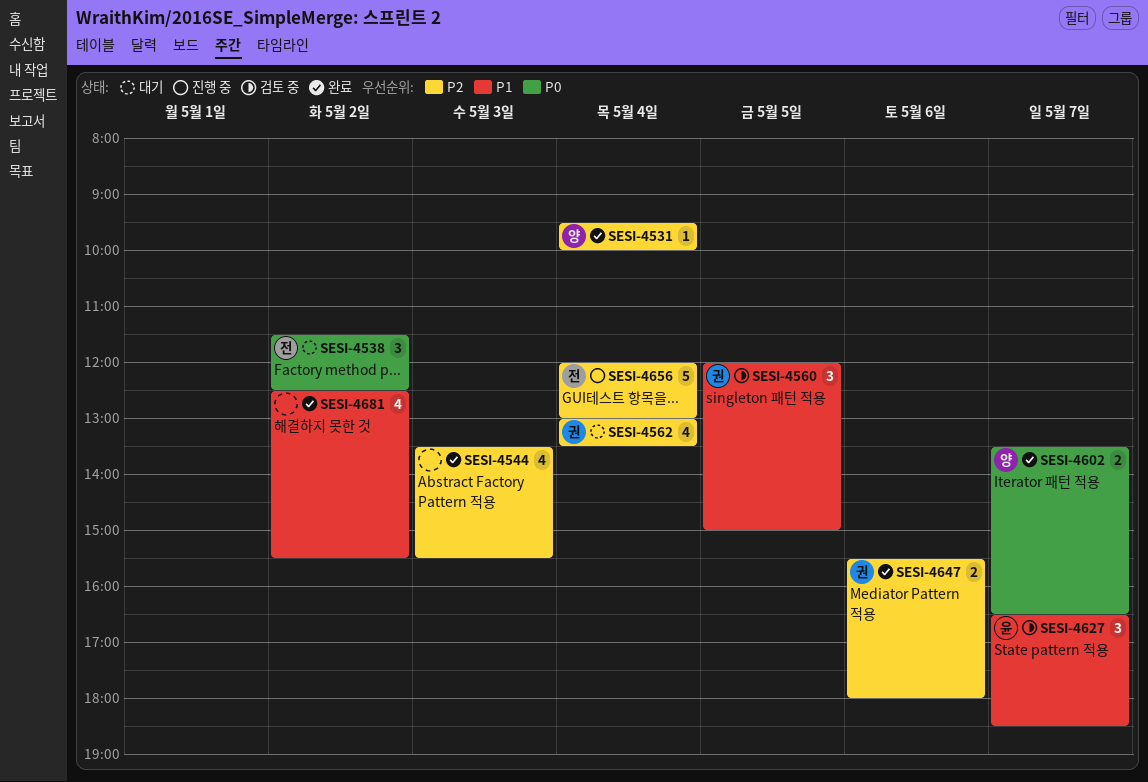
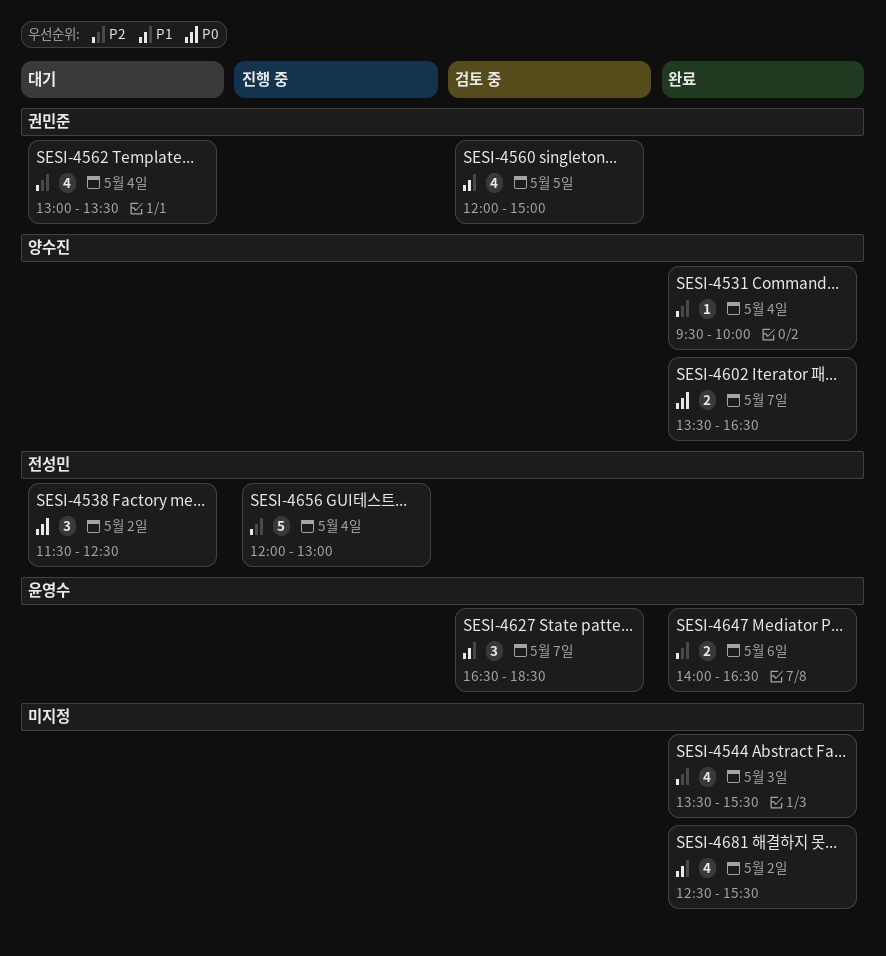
SESI-4560, estimate: 3 -> 4
SESI-4647, owner: 권민준 -> 윤영수
SESI-4647, begins: 15:30 -> 14:00
SESI-4647, ends: 18:00 -> 16:30

